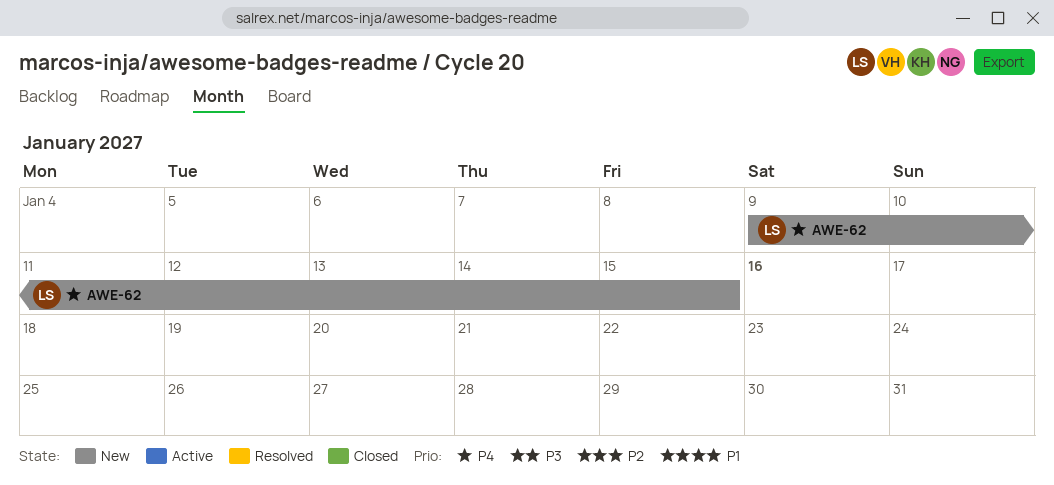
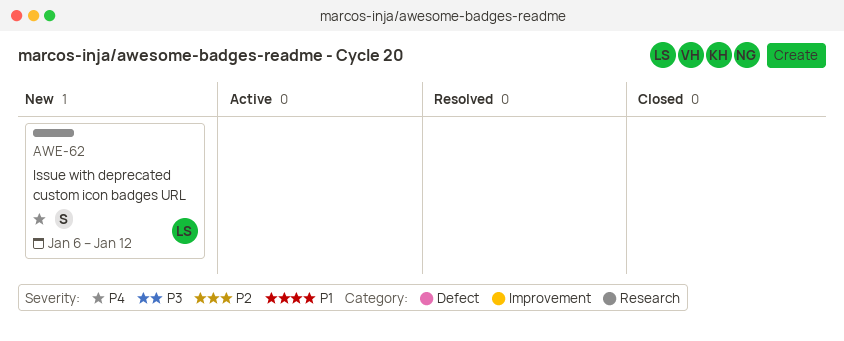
AWE-62, start: Jan 9 -> Jan 6
AWE-62, due: Jan 15 -> Jan 12

